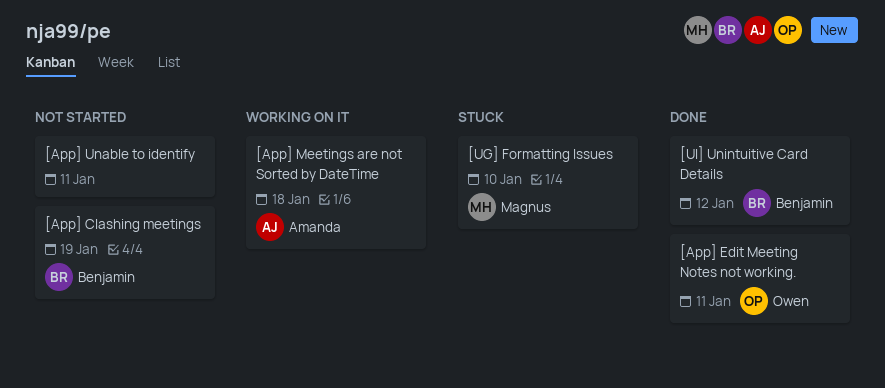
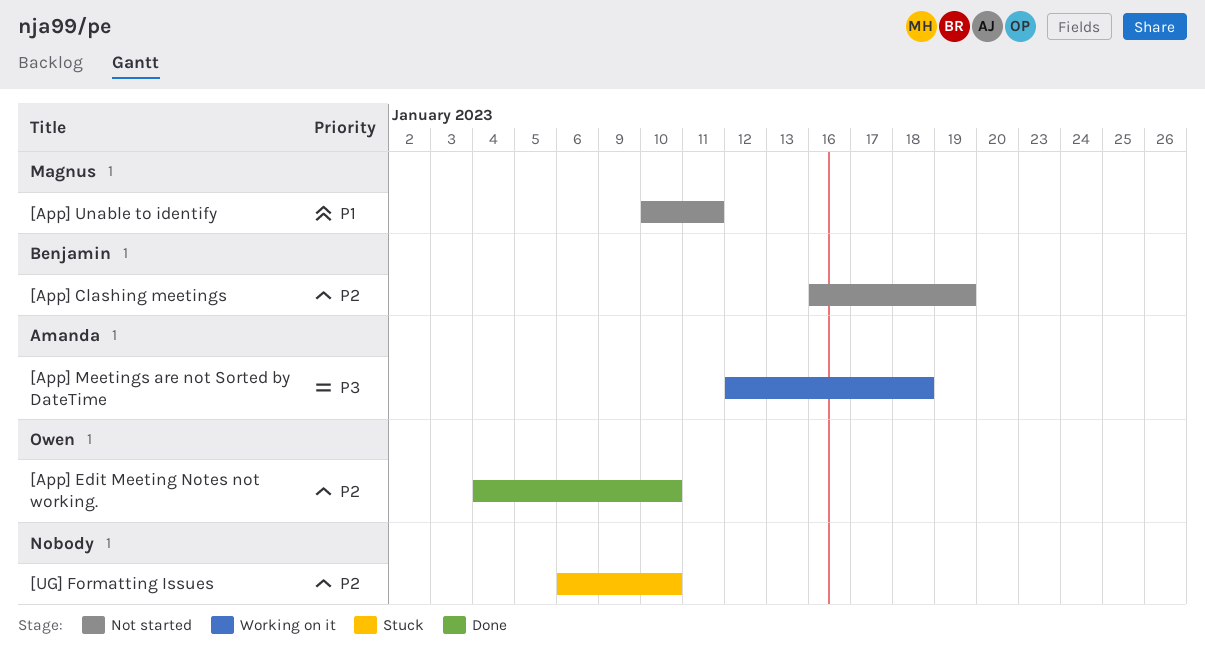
[App] Edit Meeting Notes not working., due: Jan 11 -> Jan 10
[App] Unable to identify, owner: none -> Magnus
[UG] Formatting Issues, owner: Magnus -> none
[UI] Unintuitive Card Details: present -> none

